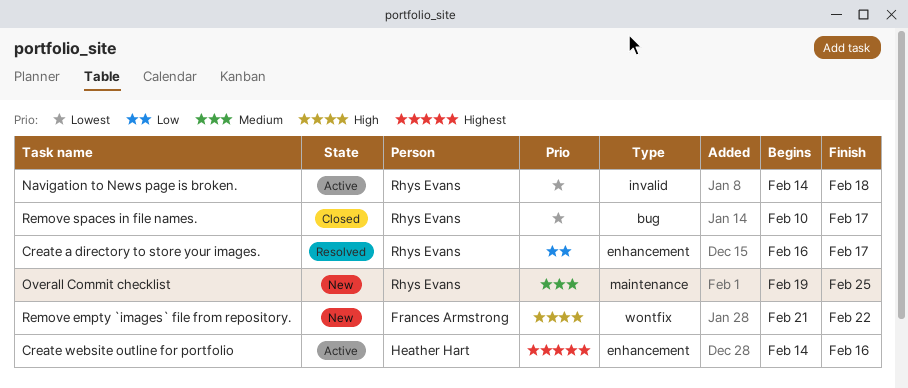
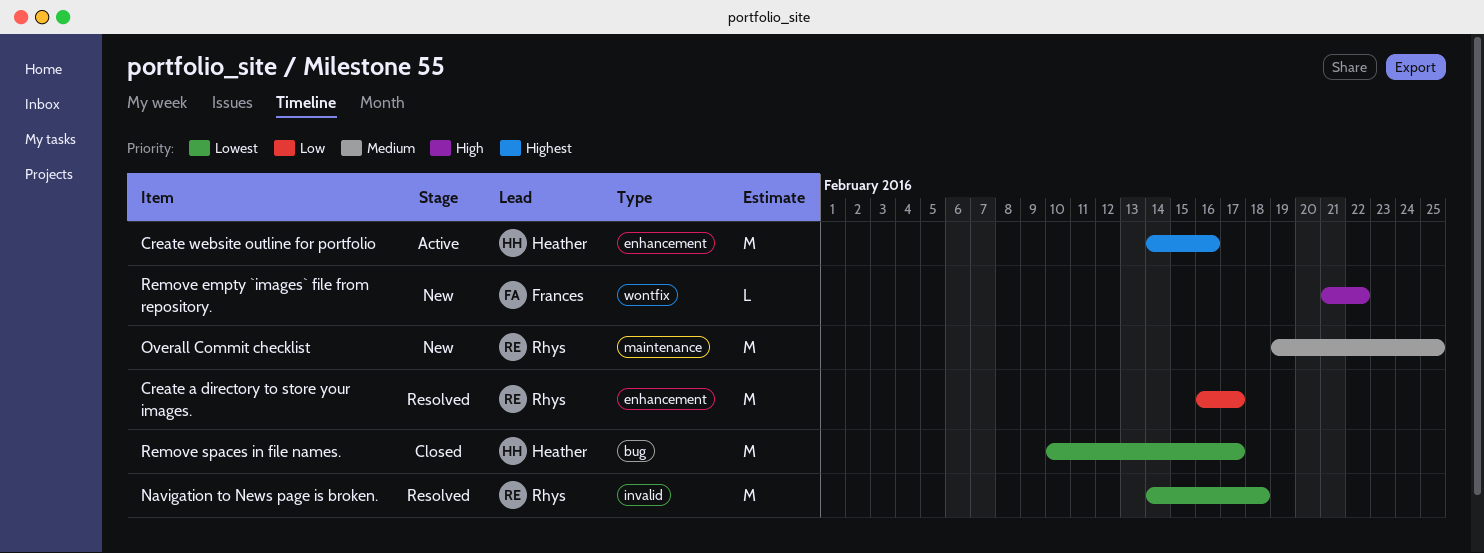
Navigation to News page is broken., status: Active -> Resolved
Remove spaces in file names., owner: Rhys Evans -> Heather Hart

